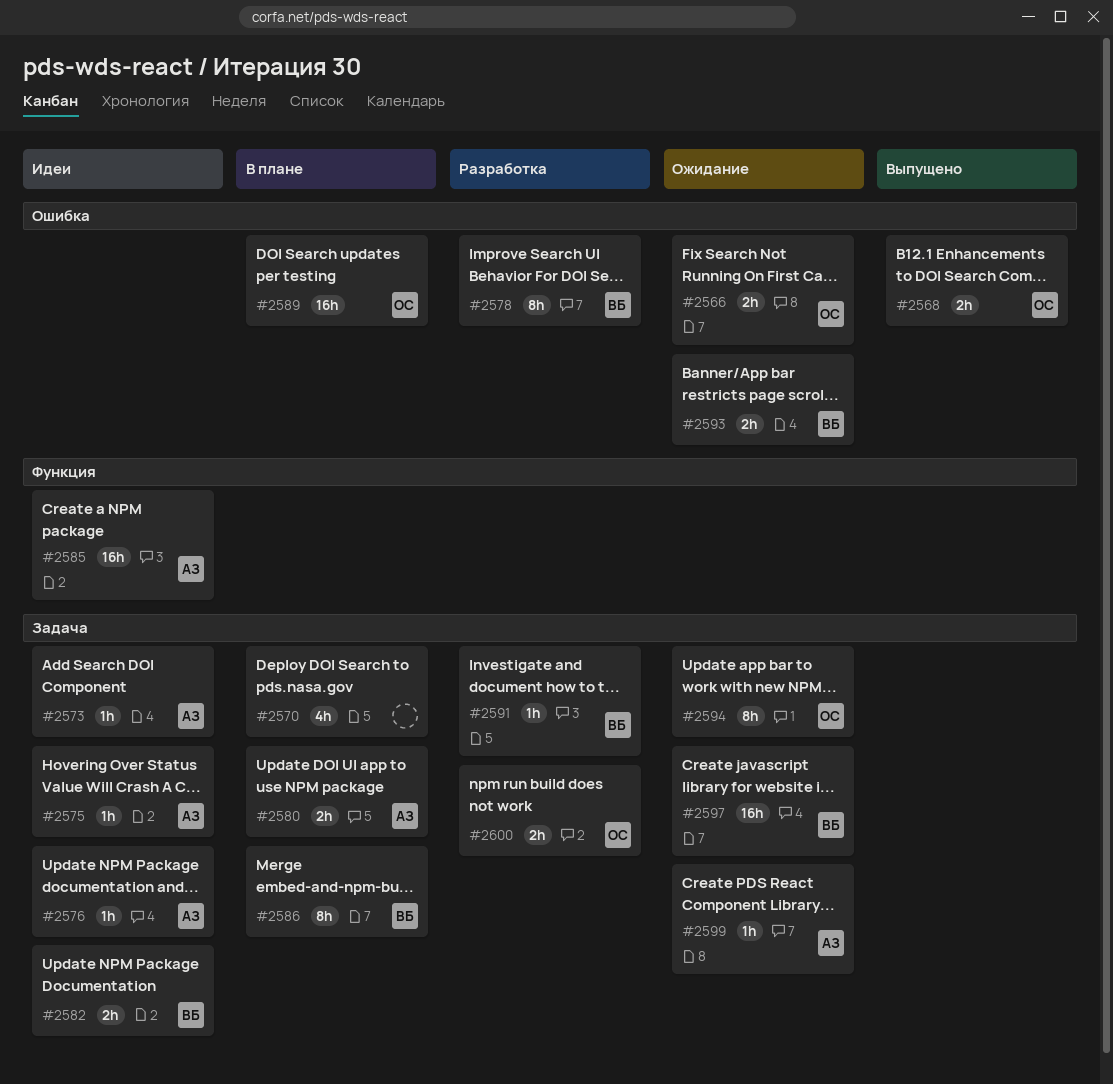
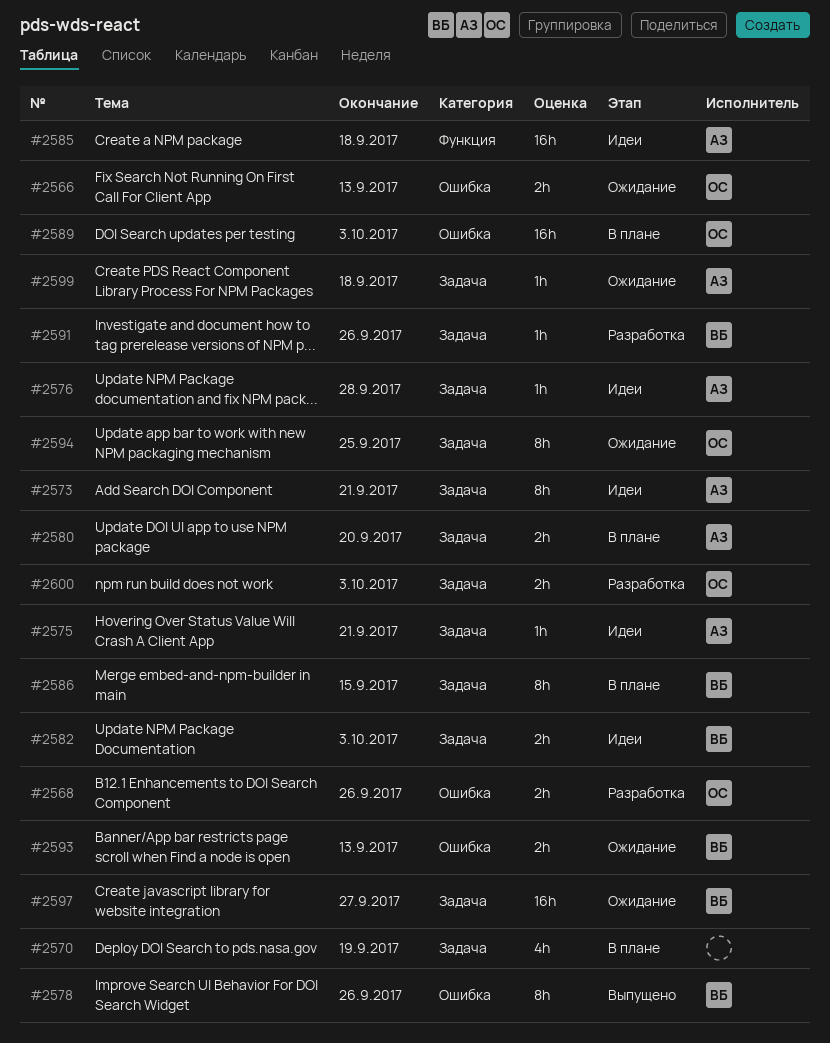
#2568, status: Выпущено -> Разработка
#2573, estimate: 1h -> 8h
#2578, status: Разработка -> Выпущено

